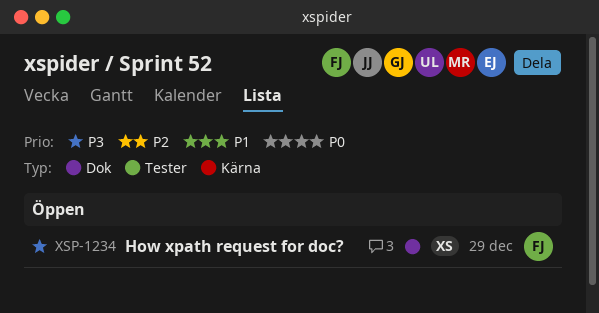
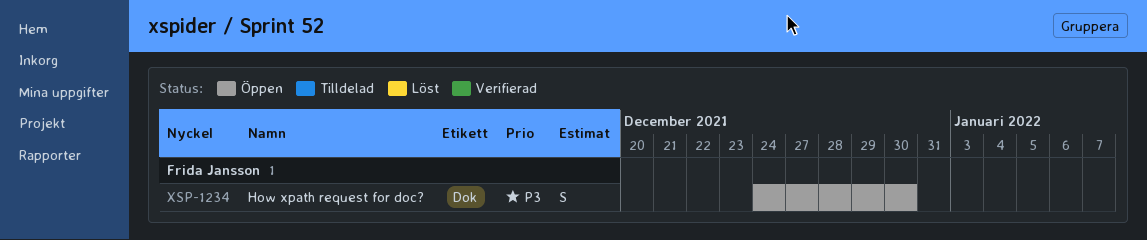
XSP-1234, estimate: XS -> S
XSP-1234, due: Dec 29 -> Dec 30

